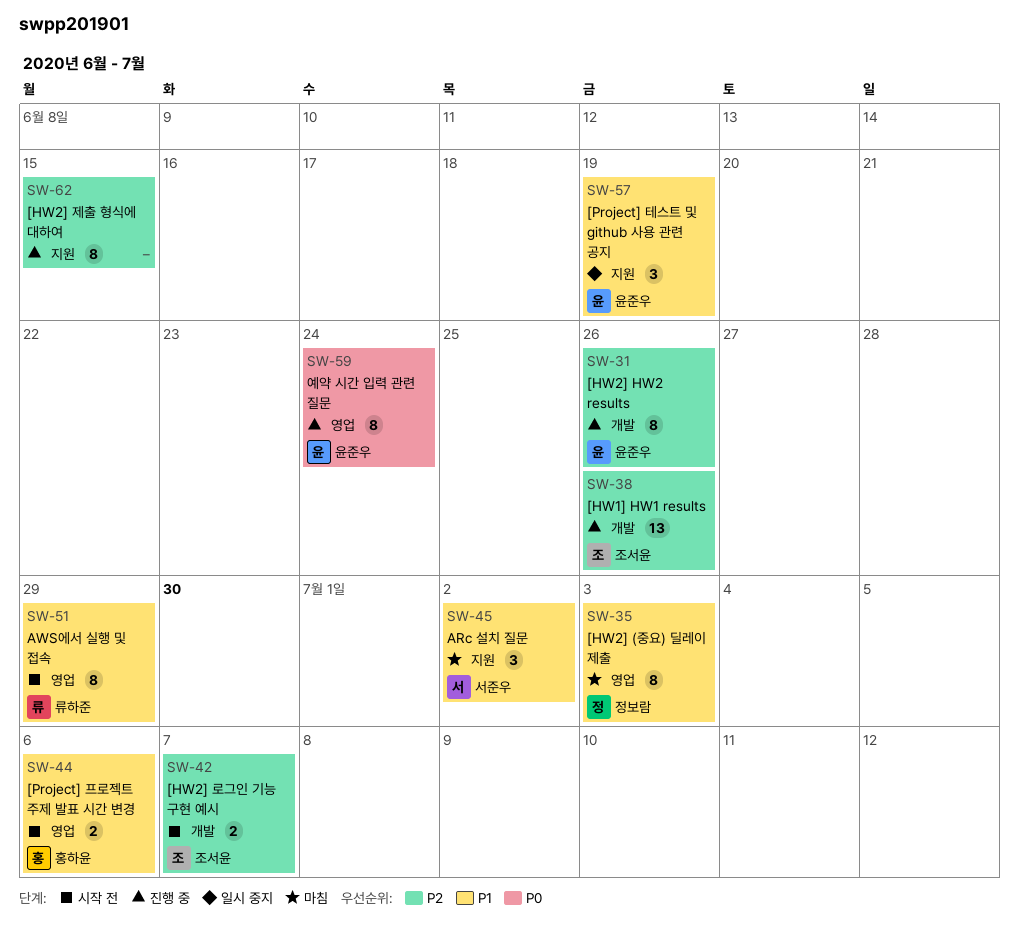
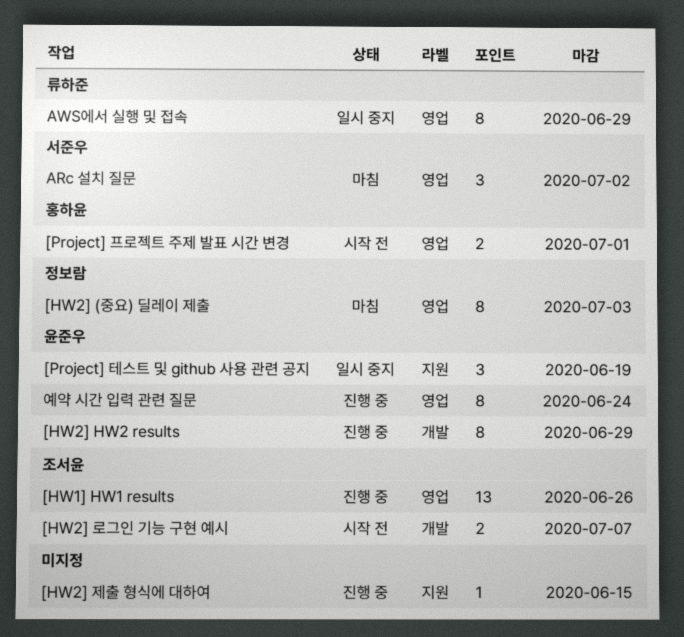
[HW1] HW1 results, label: 개발 -> 영업
[HW2] HW2 results, due: Jun 26 -> Jun 29
[HW2] 제출 형식에 대하여, estimate: 8 -> 1
[Project] 프로젝트 주제 발표 시간 변경, due: Jul 6 -> Jul 1
ARc 설치 질문, label: 지원 -> 영업
AWS에서 실행 및 접속, status: 시작 전 -> 일시 중지

